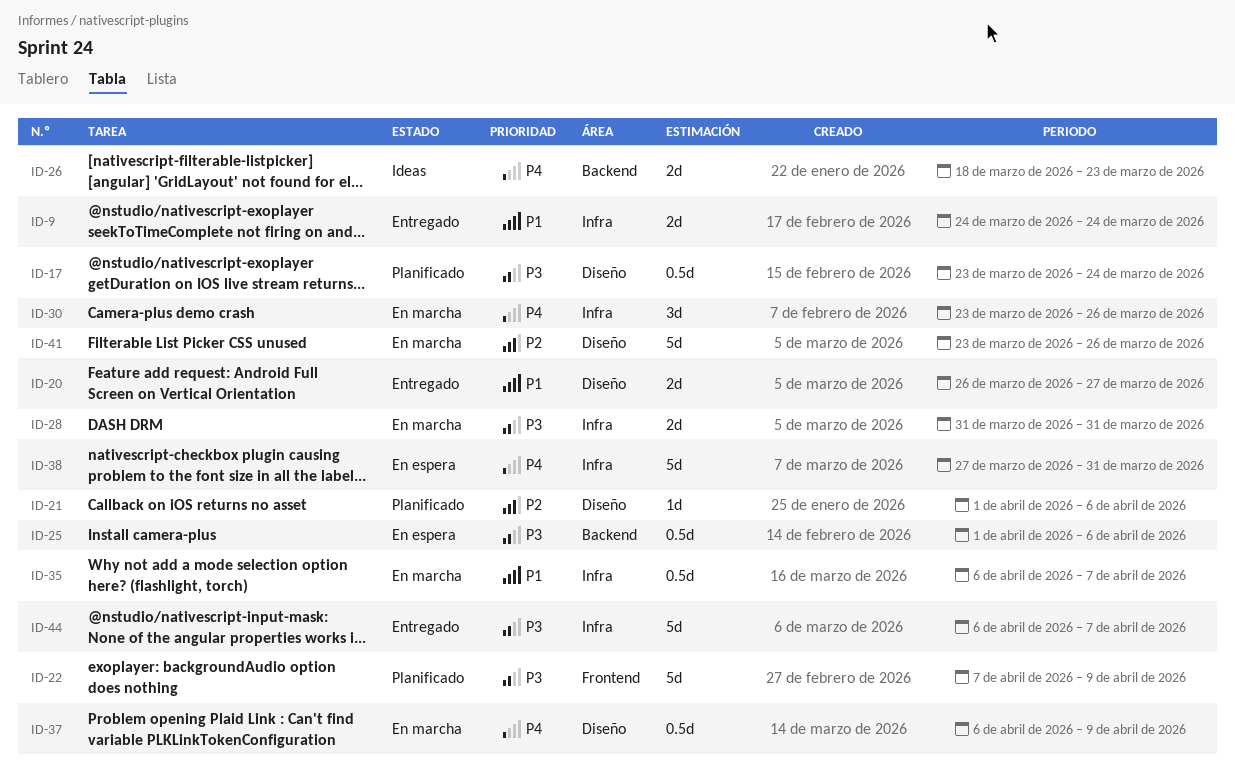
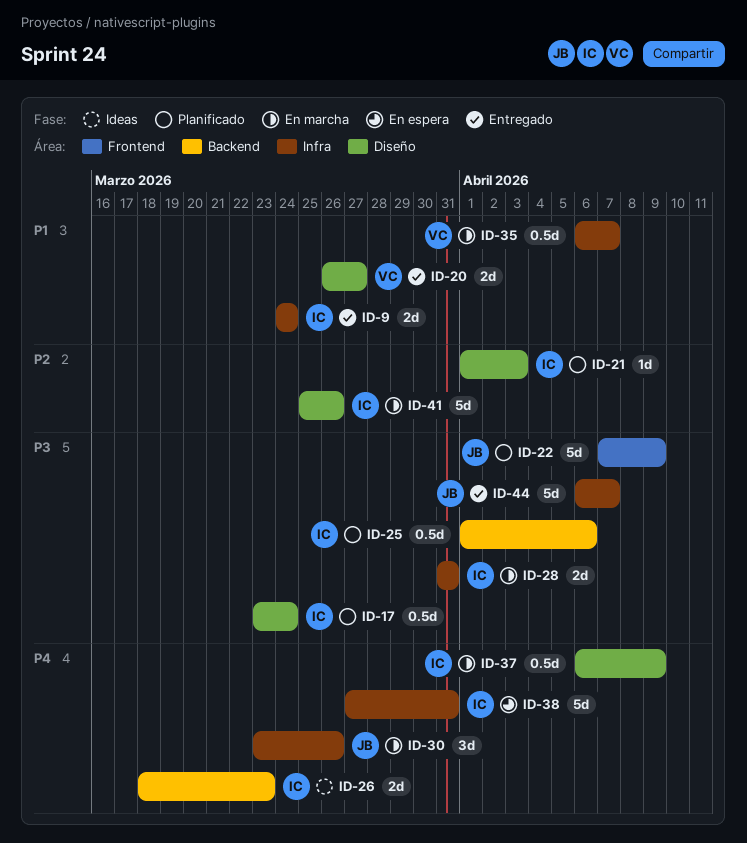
ID-21, due: Apr 6 -> Apr 3
ID-25, status: En espera -> Planificado
ID-41, start: Mar 23 -> Mar 25

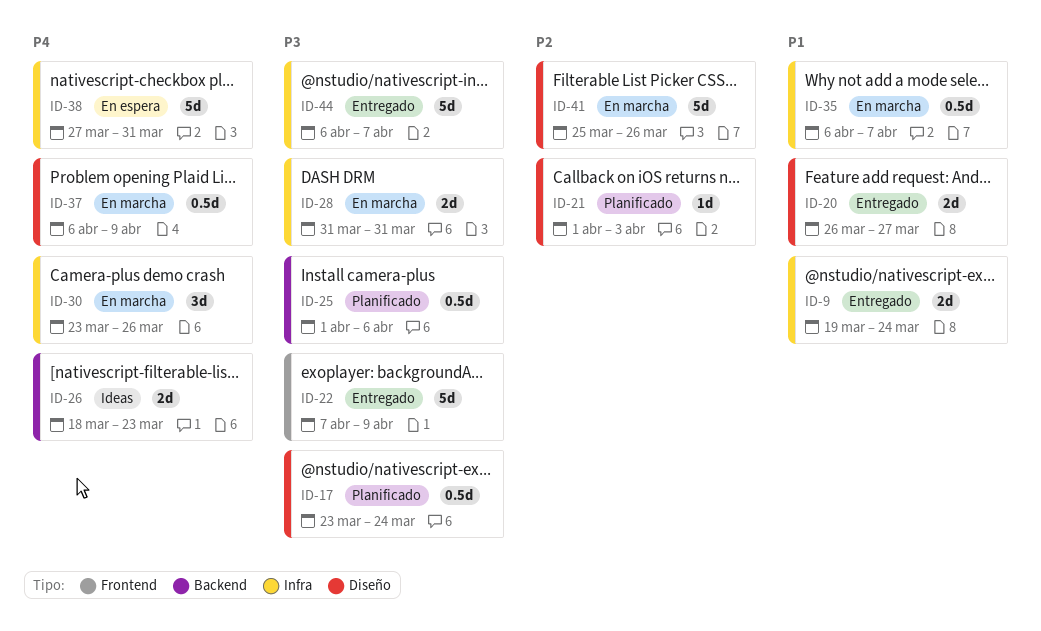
ID-9, start: Mar 24 -> Mar 19
ID-22, status: Planificado -> Entregado

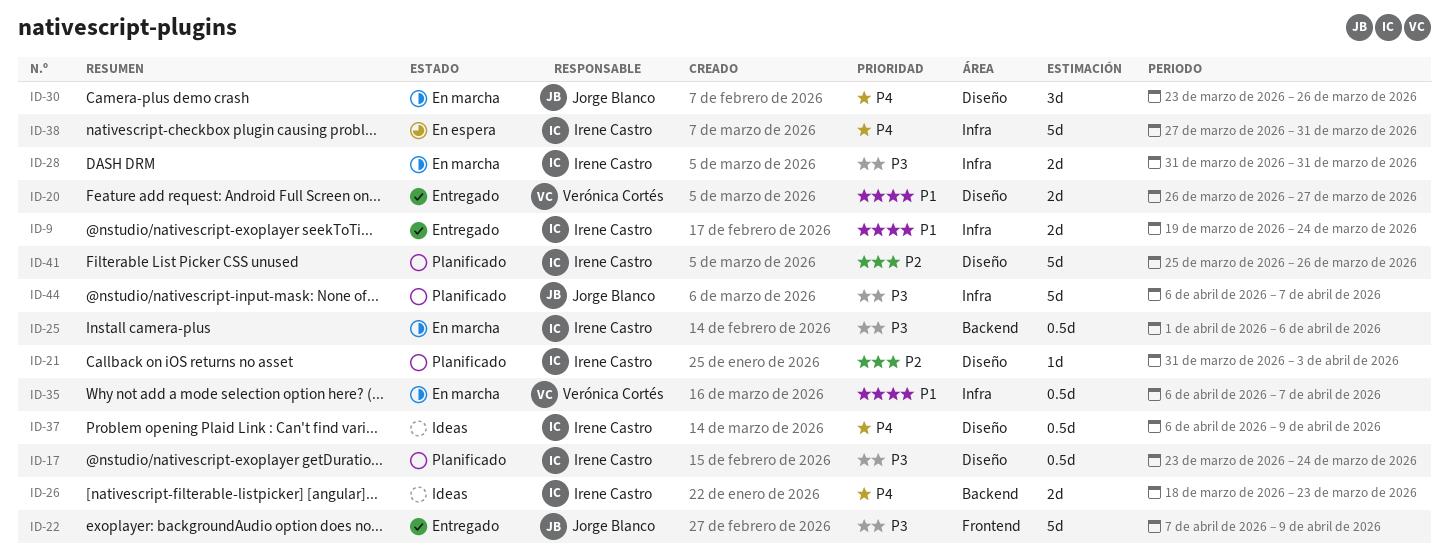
ID-21, start: Apr 1 -> Mar 31
ID-25, status: Planificado -> En marcha
ID-30, label: Infra -> Diseño
ID-37, status: En marcha -> Ideas
ID-41, status: En marcha -> Planificado
ID-44, status: Entregado -> Planificado

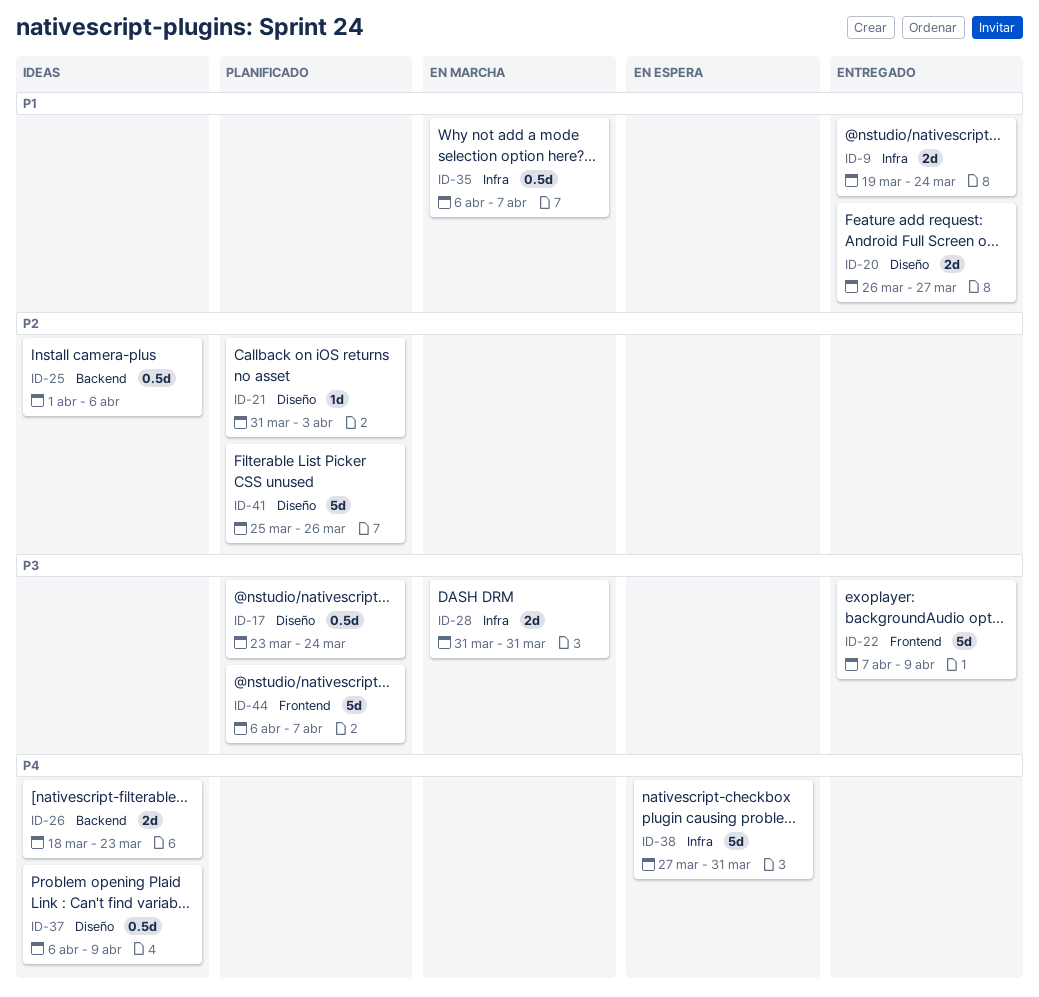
ID-25, status: En marcha -> Ideas
ID-25, priority: P3 -> P2
ID-30: present -> none
ID-44, label: Infra -> Frontend

